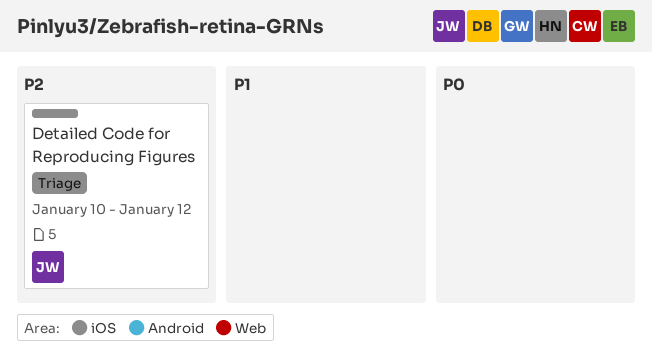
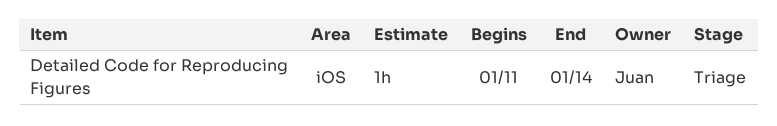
Detailed Code for Reproducing Figures, start: Jan 10 -> Jan 11
Detailed Code for Reproducing Figures, due: Jan 12 -> Jan 14

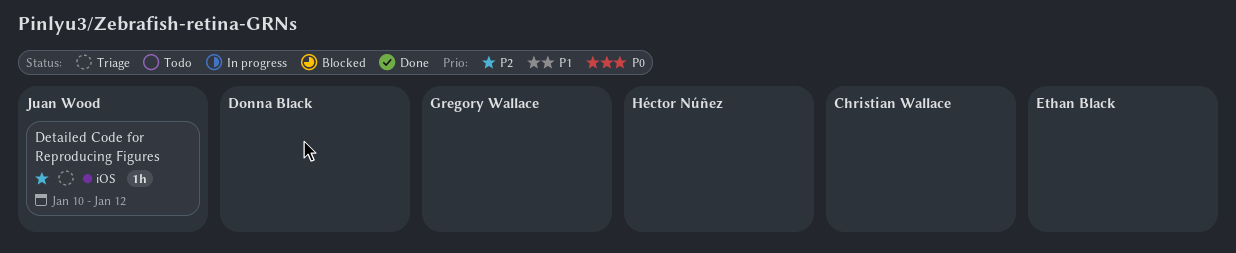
Detailed Code for Reproducing Figures, start: Jan 11 -> Jan 10
Detailed Code for Reproducing Figures, due: Jan 14 -> Jan 12

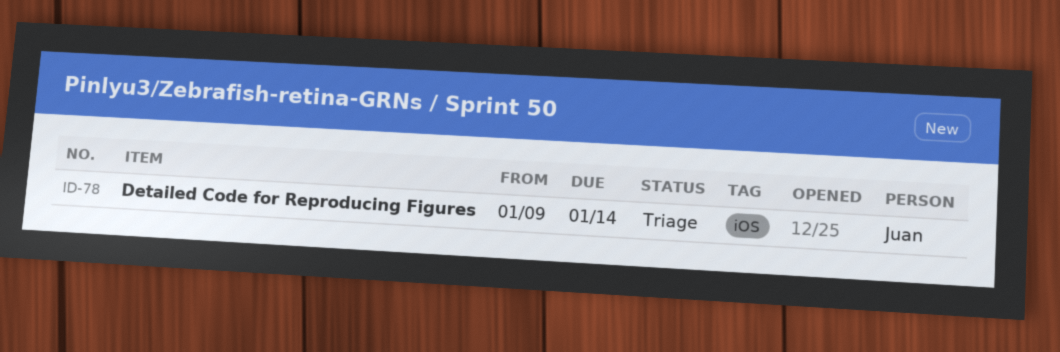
Detailed Code for Reproducing Figures, start: Jan 10 -> Jan 9
Detailed Code for Reproducing Figures, due: Jan 12 -> Jan 14

